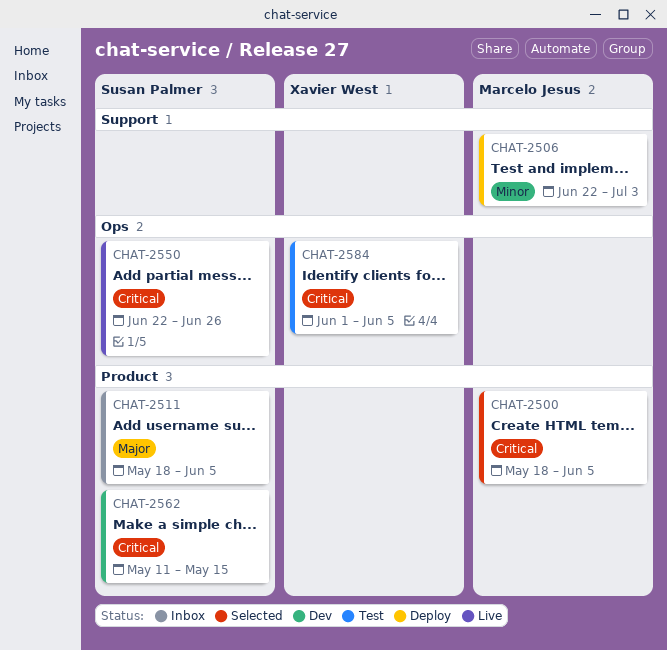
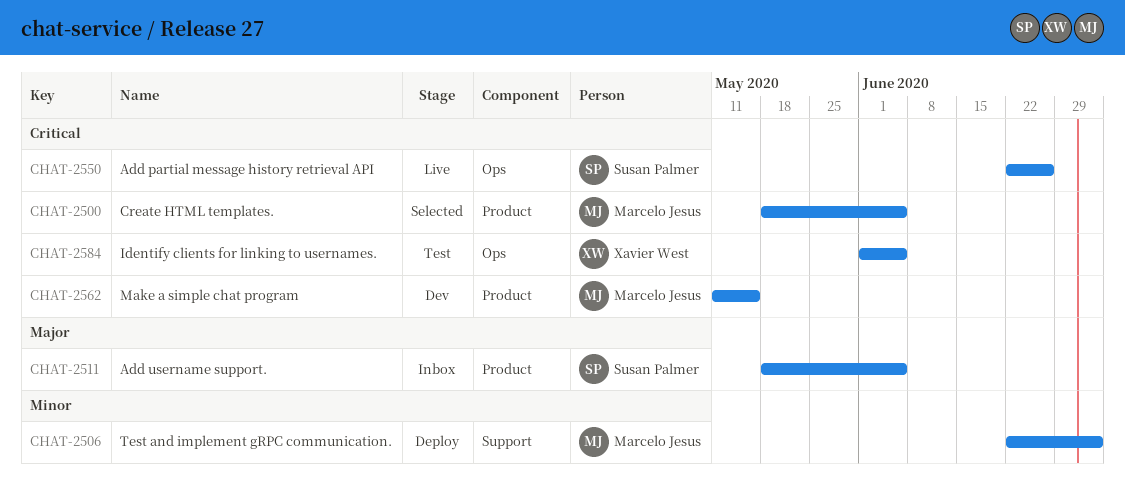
CHAT-2562, owner: Susan Palmer -> Marcelo Jesus

